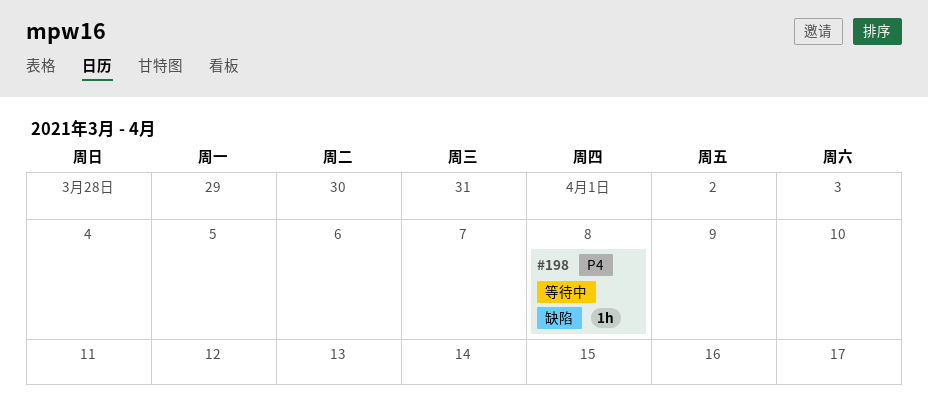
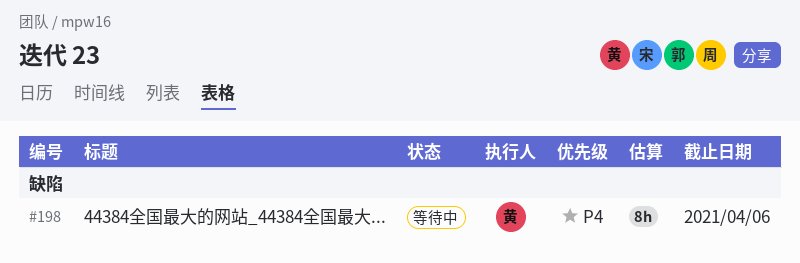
#198, estimate: 1h -> 8h
#198, due: Apr 8 -> Apr 6

